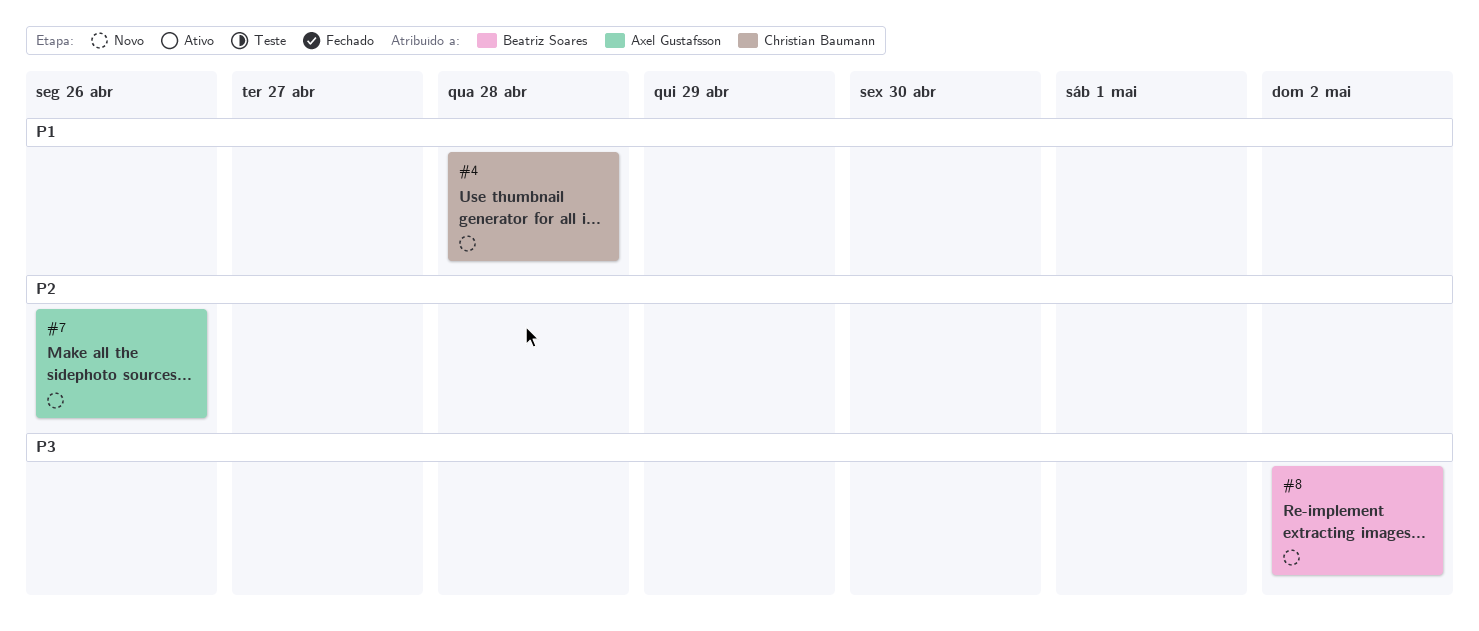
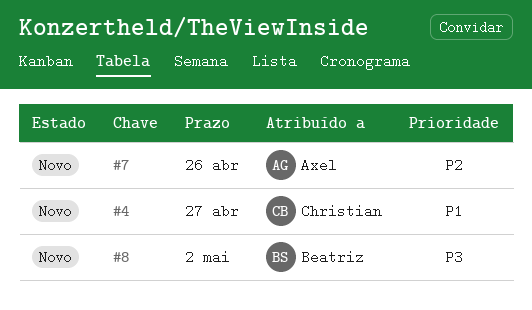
#4, due: Apr 28 -> Apr 27

